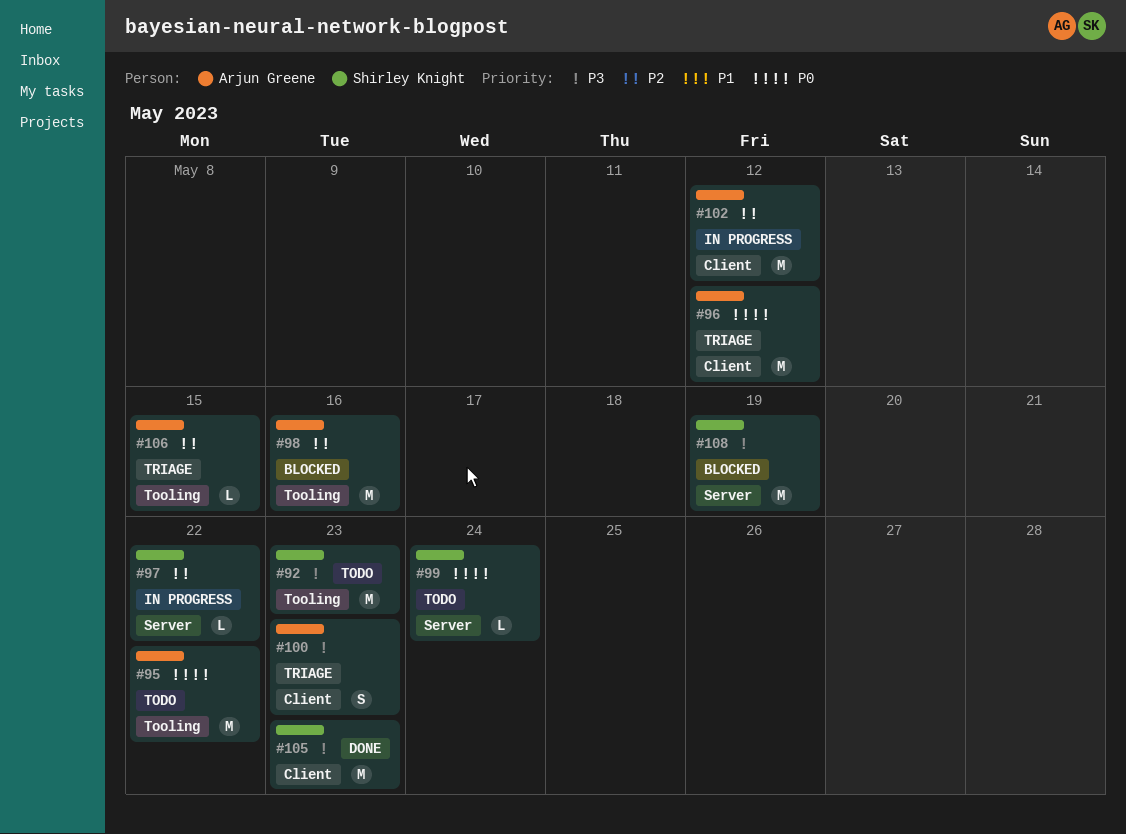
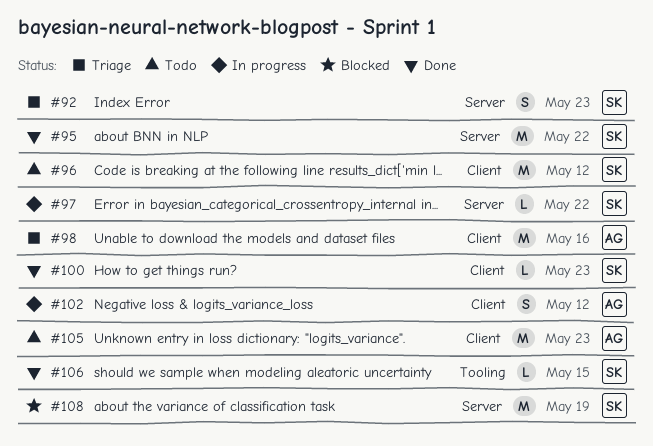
#92, status: Todo -> Triage
#92, label: Tooling -> Server
#92, estimate: M -> S
#95, status: Todo -> Done
#95, owner: Arjun Greene -> Shirley Knight
#95, label: Tooling -> Server
#96, status: Triage -> Todo
#96, owner: Arjun Greene -> Shirley Knight
#98, status: Blocked -> Triage
#98, label: Tooling -> Client
#99: present -> none
#100, status: Triage -> Done
#100, owner: Arjun Greene -> Shirley Knight
#100, estimate: S -> L
#102, estimate: M -> S
#105, status: Done -> Todo
#105, owner: Shirley Knight -> Arjun Greene
#106, status: Triage -> Done
#106, owner: Arjun Greene -> Shirley Knight

